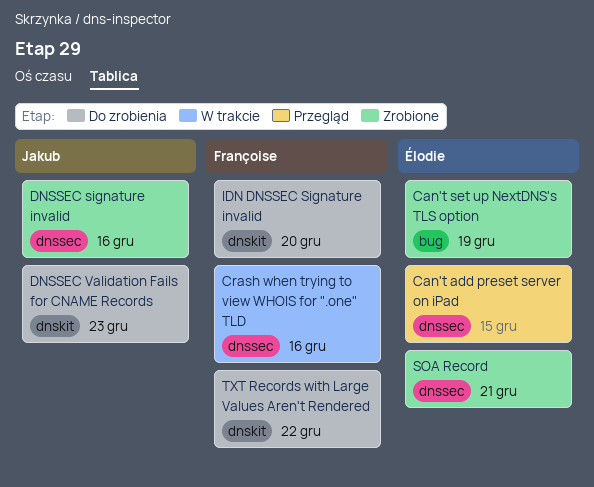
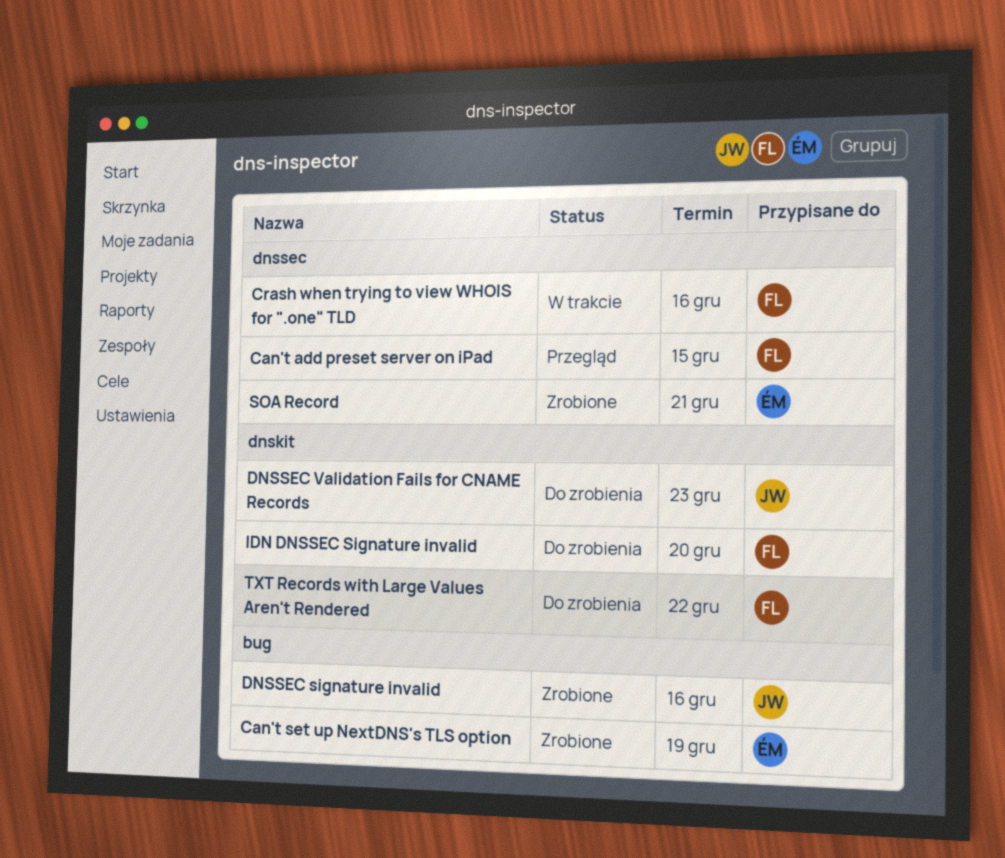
Can't add preset server on iPad, owner: Élodie -> Françoise
DNSSEC signature invalid, label: dnssec -> bug

